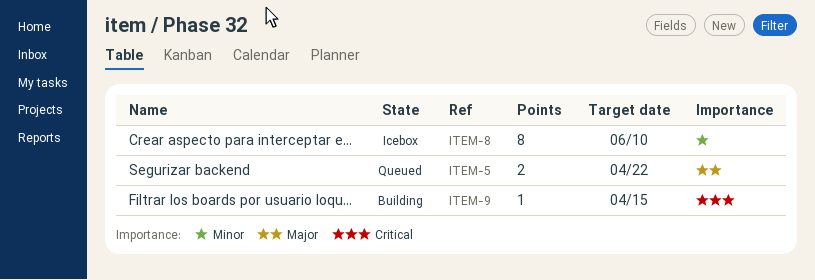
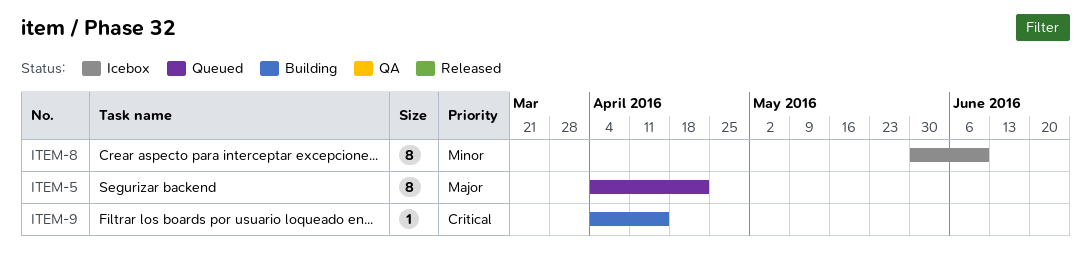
ITEM-5, estimate: 2 -> 8

